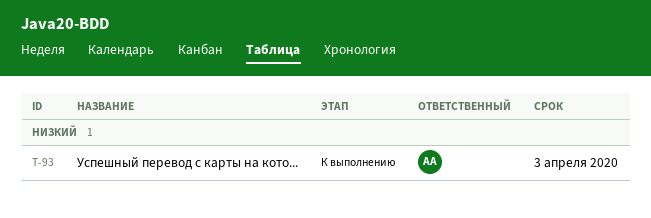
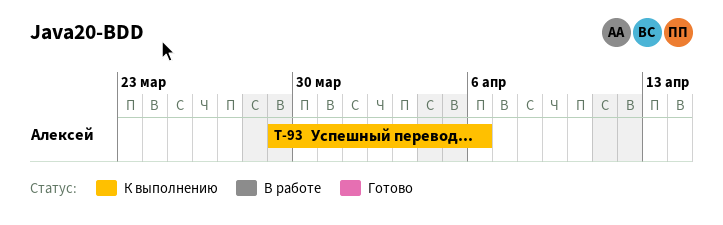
T-93, due: Apr 3 -> Apr 6

